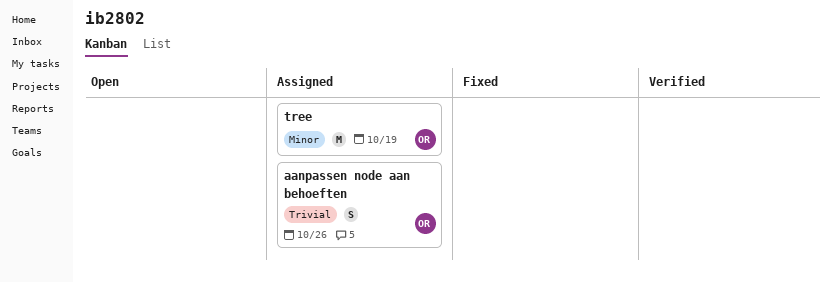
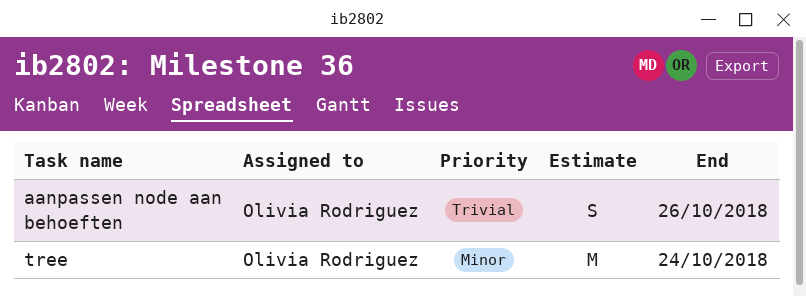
tree, due: Oct 19 -> Oct 24

